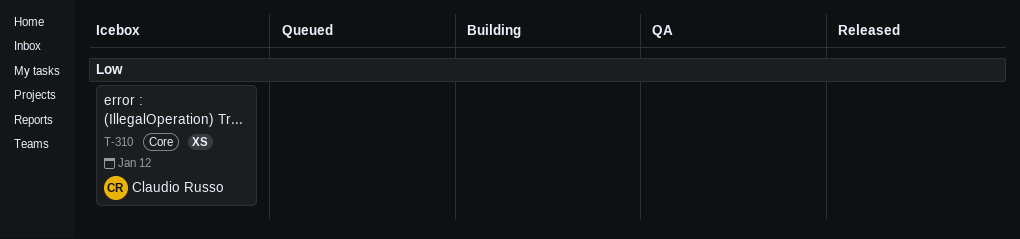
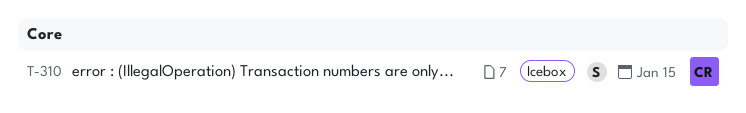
T-310, estimate: XS -> S
T-310, due: Jan 12 -> Jan 15

